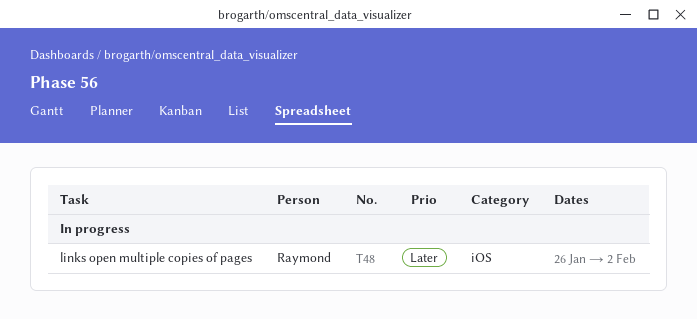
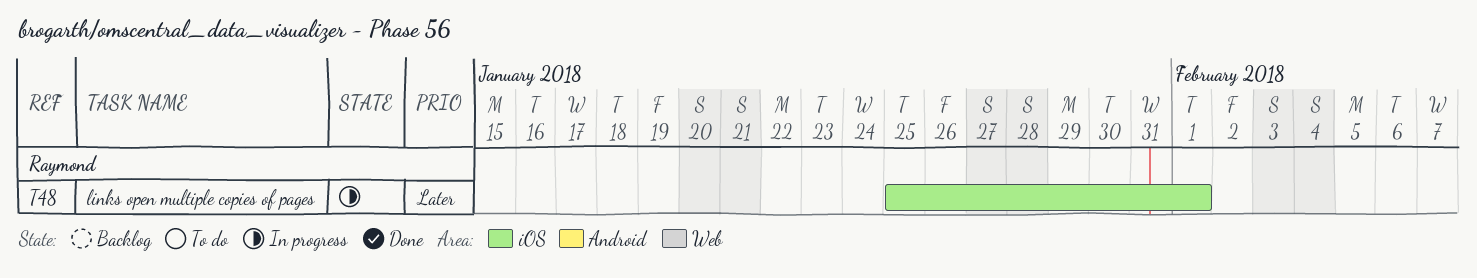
T48, start: Jan 26 -> Jan 25
T48, due: Feb 2 -> Feb 1

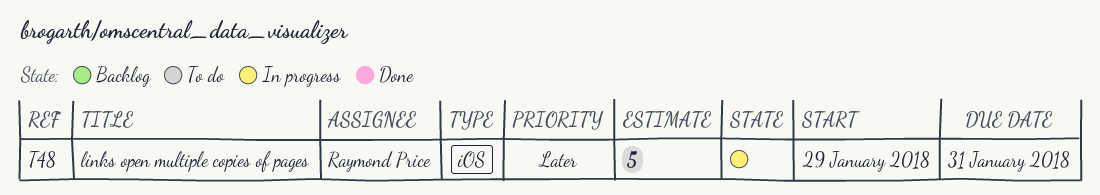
T48, start: Jan 25 -> Jan 29
T48, due: Feb 1 -> Jan 31

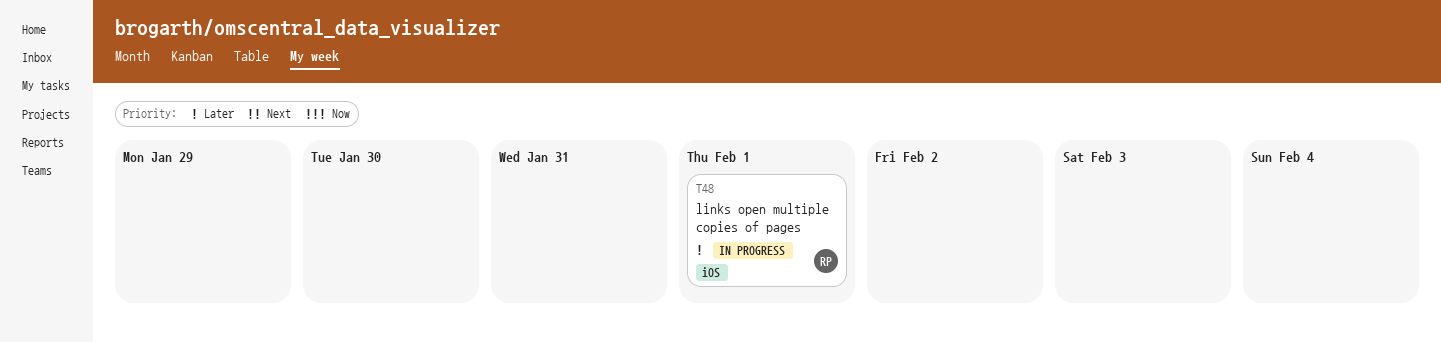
T48, due: Jan 31 -> Feb 1

